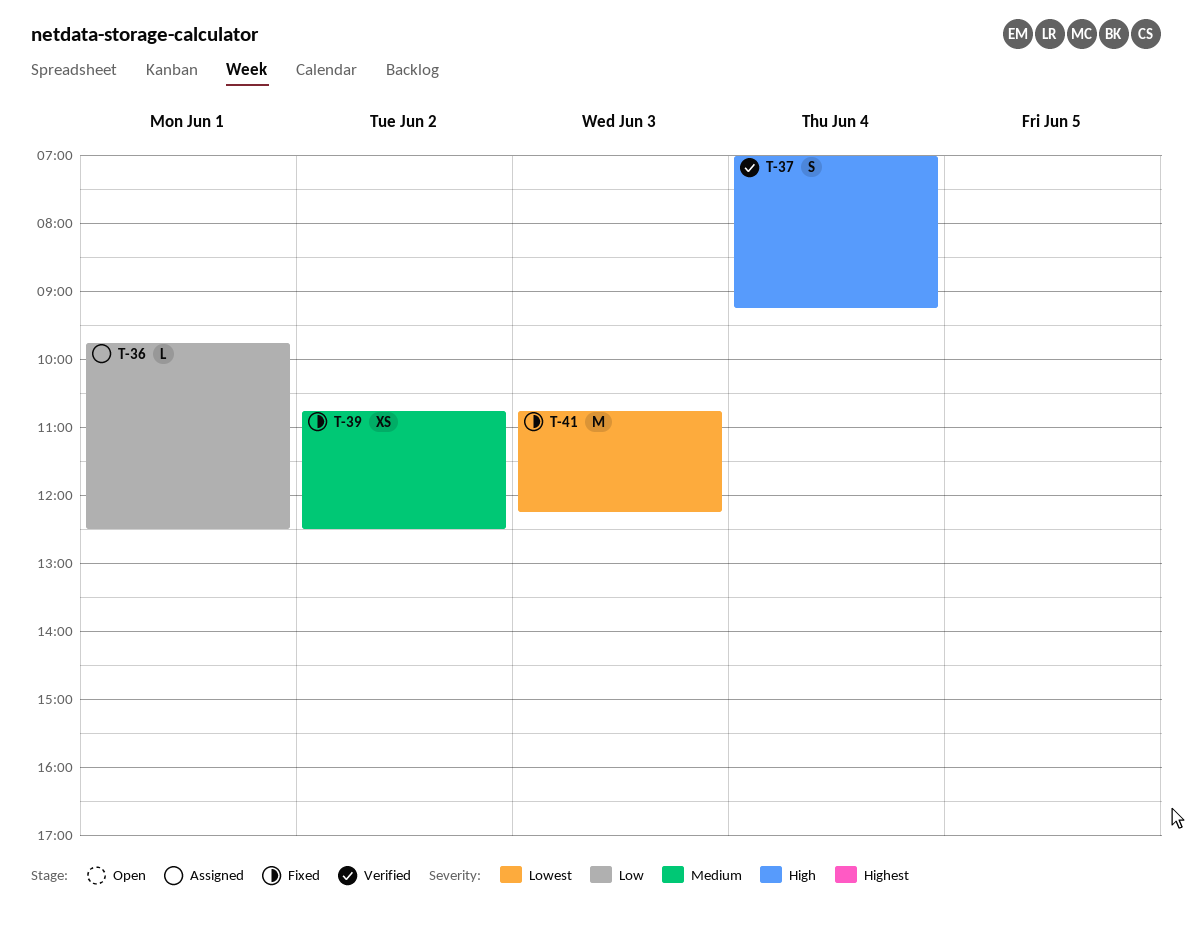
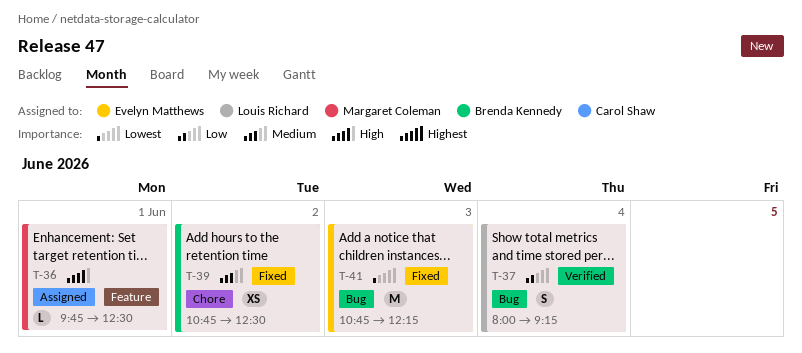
T-36, priority: Low -> High
T-37, priority: High -> Low
T-37, begins: 07:00 -> 08:00

